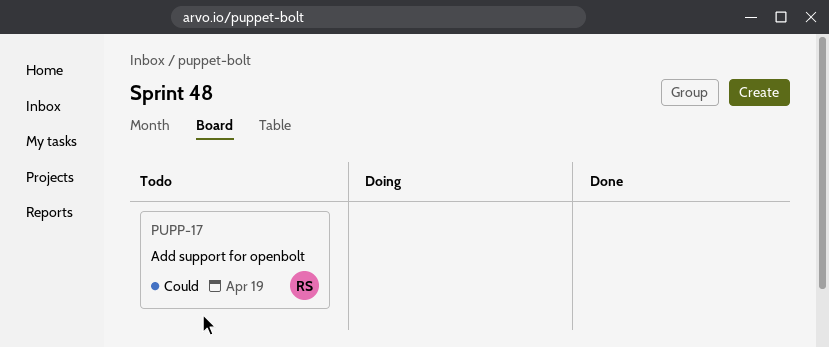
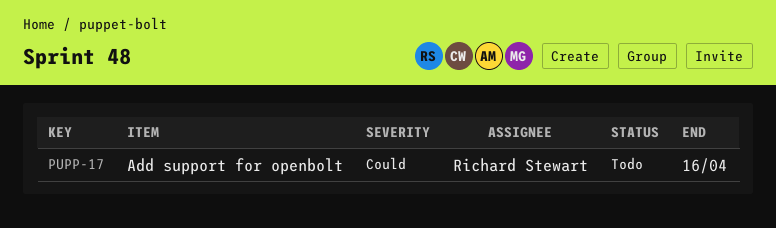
PUPP-17, due: Apr 19 -> Apr 16

